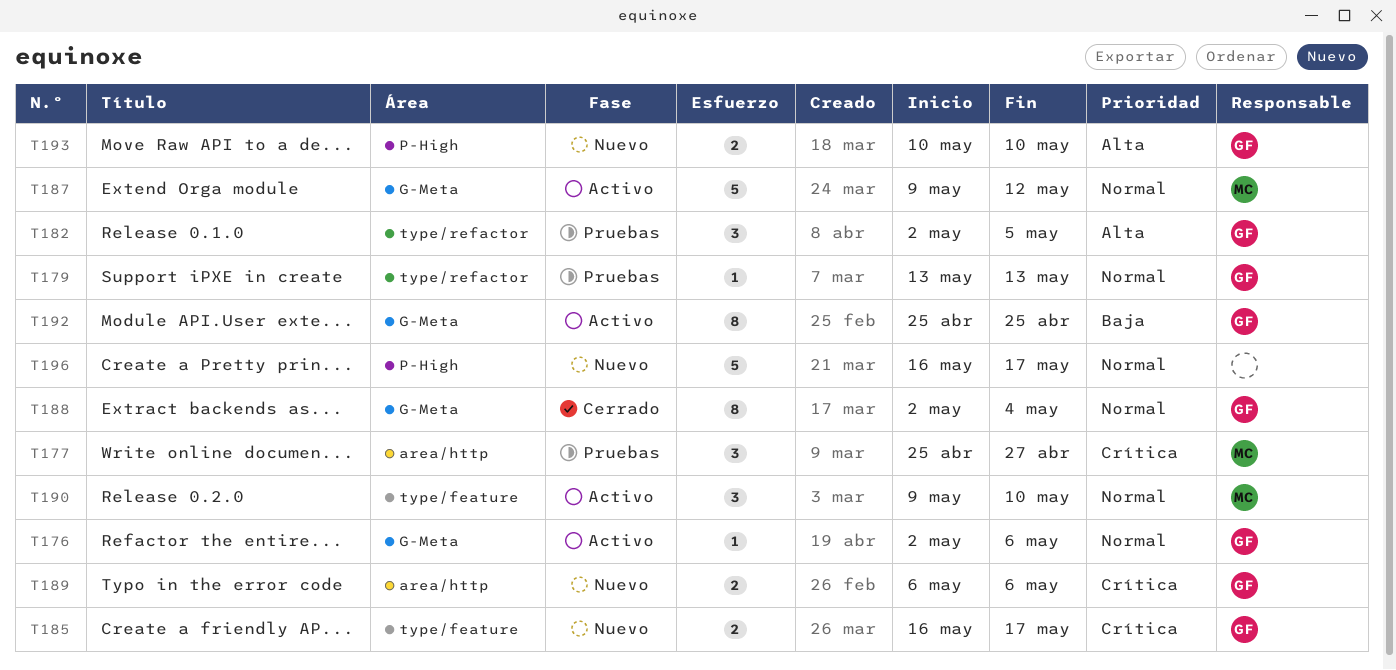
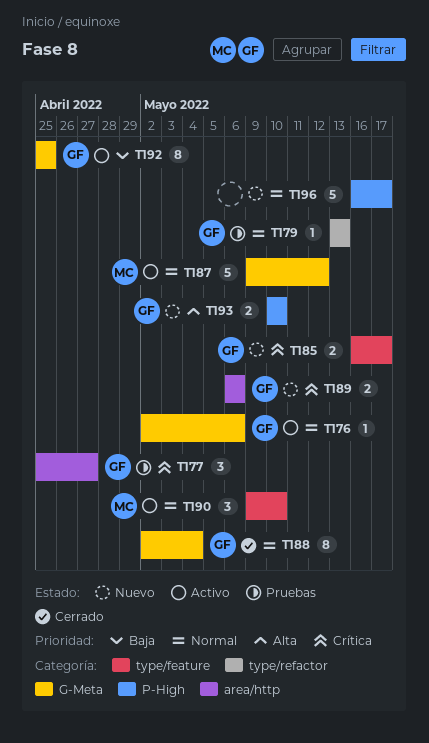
T177, owner: MC -> GF
T182: present -> none

